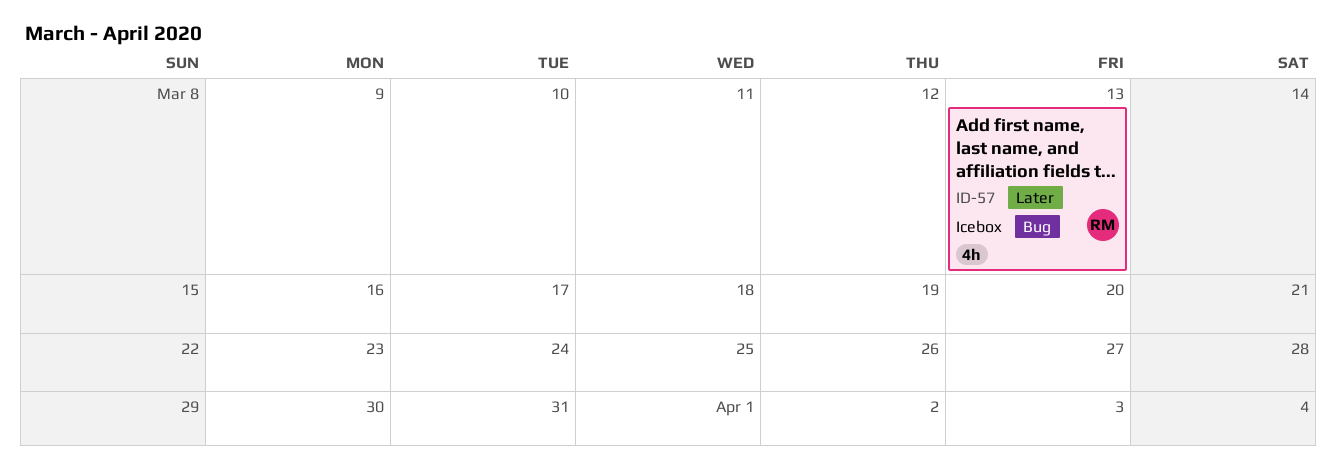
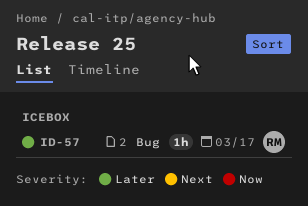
ID-57, estimate: 4h -> 1h
ID-57, due: Mar 13 -> Mar 17

